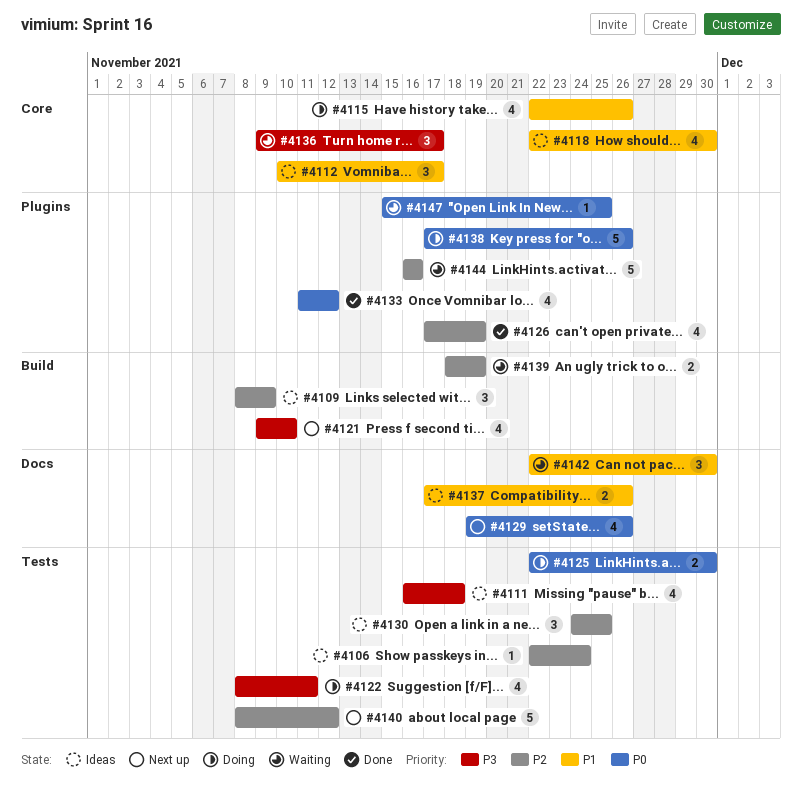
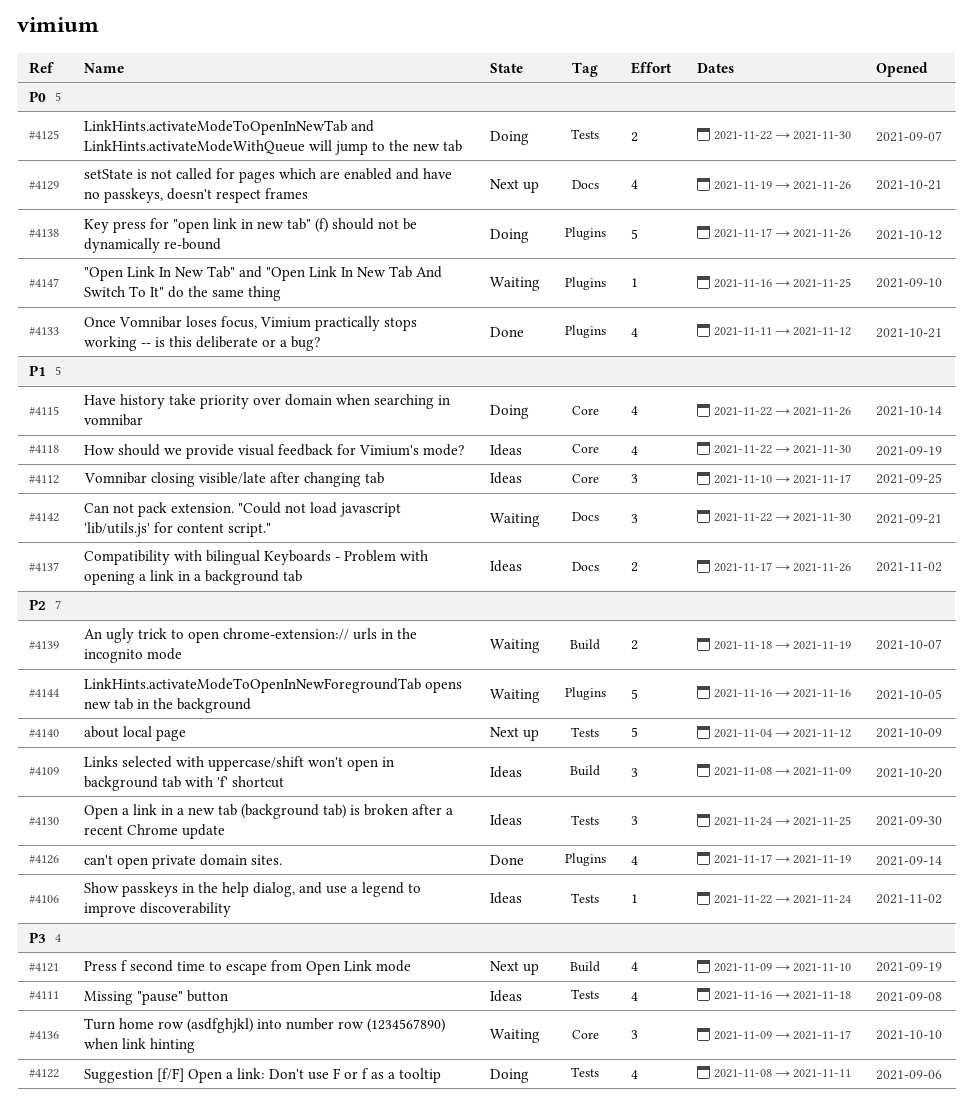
#4140, start: Nov 8 -> Nov 4
#4147, start: Nov 15 -> Nov 16

